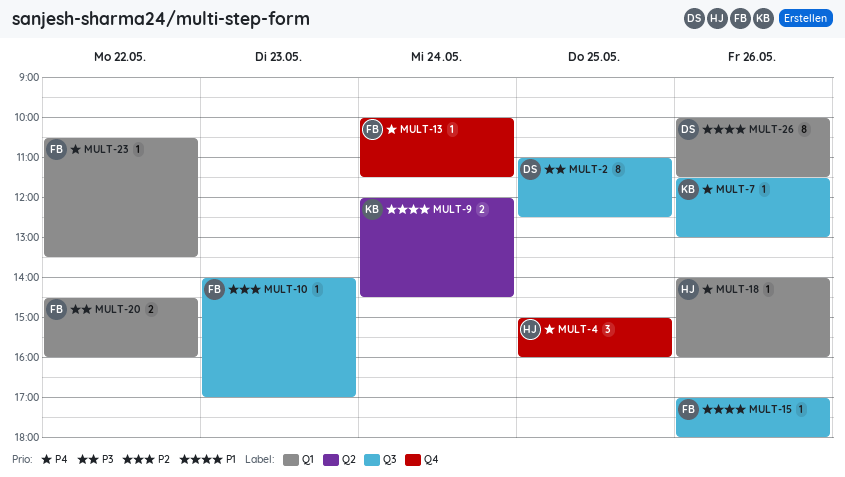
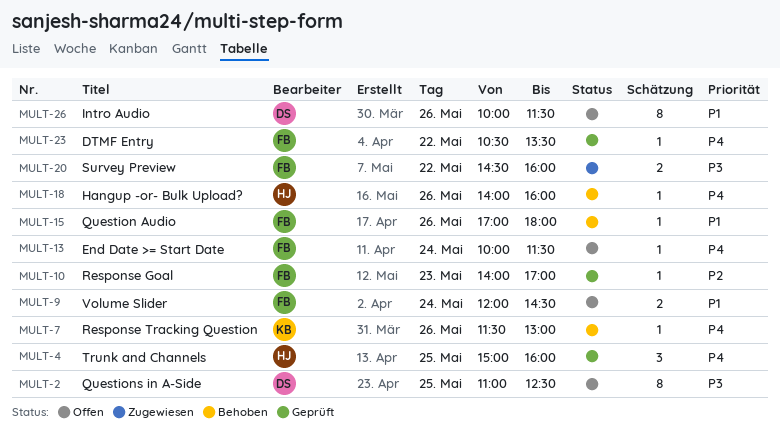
MULT-9, owner: KB -> FB

